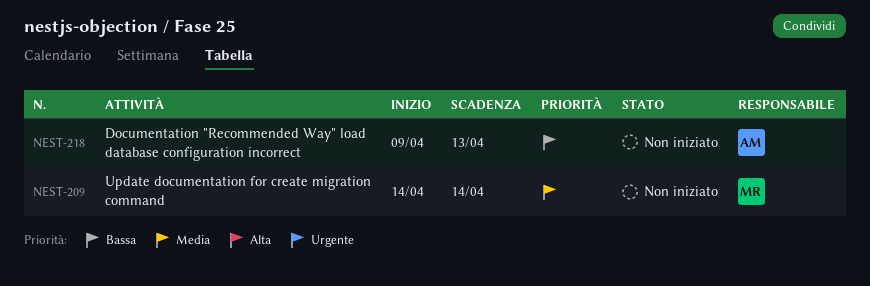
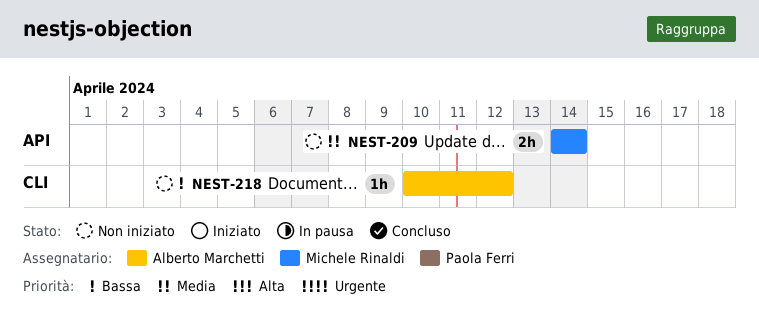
NEST-218, start: Apr 9 -> Apr 10
NEST-218, due: Apr 13 -> Apr 12

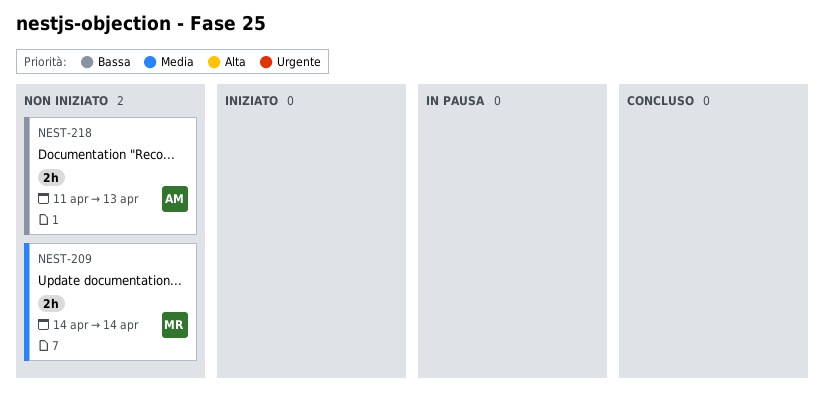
NEST-218, estimate: 1h -> 2h
NEST-218, start: Apr 10 -> Apr 11
NEST-218, due: Apr 12 -> Apr 13

